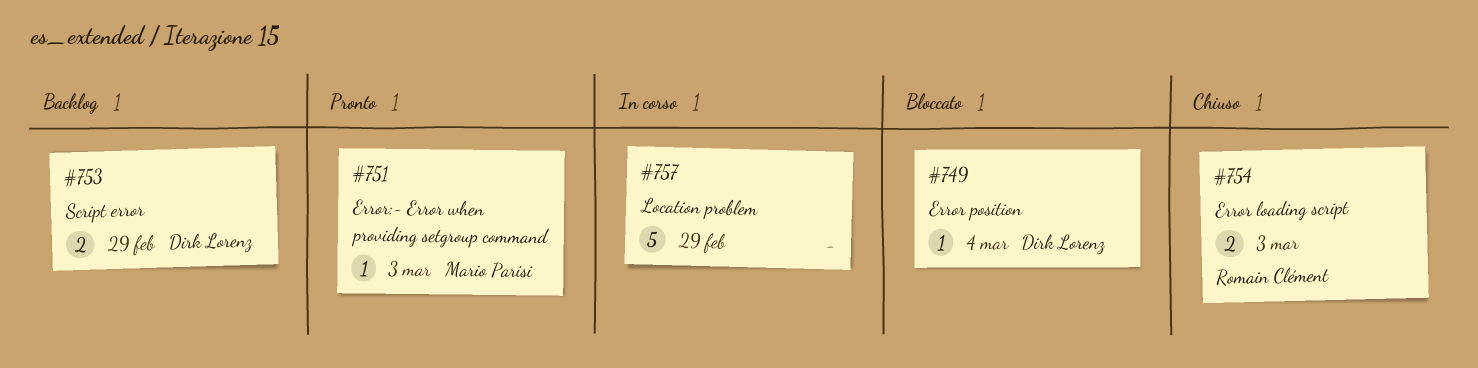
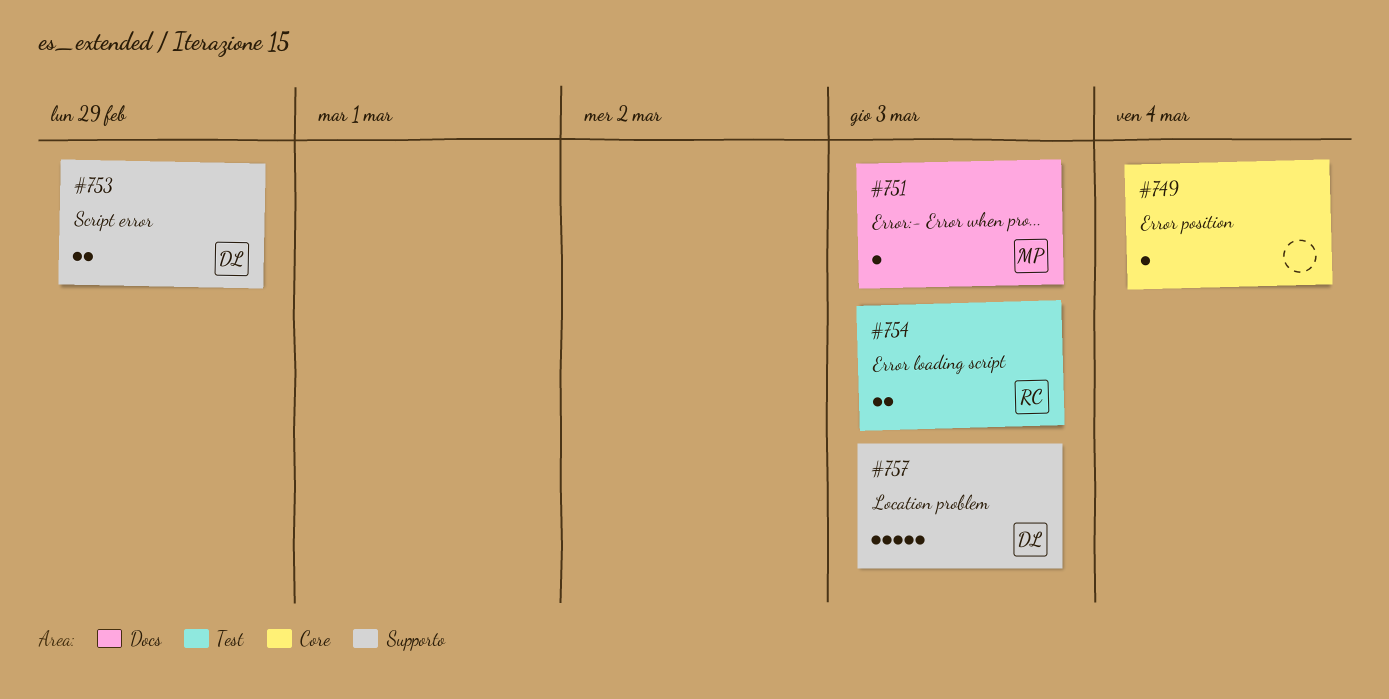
#749, owner: Dirk Lorenz -> none
#757, owner: none -> Dirk Lorenz
#757, due: Feb 29 -> Mar 3

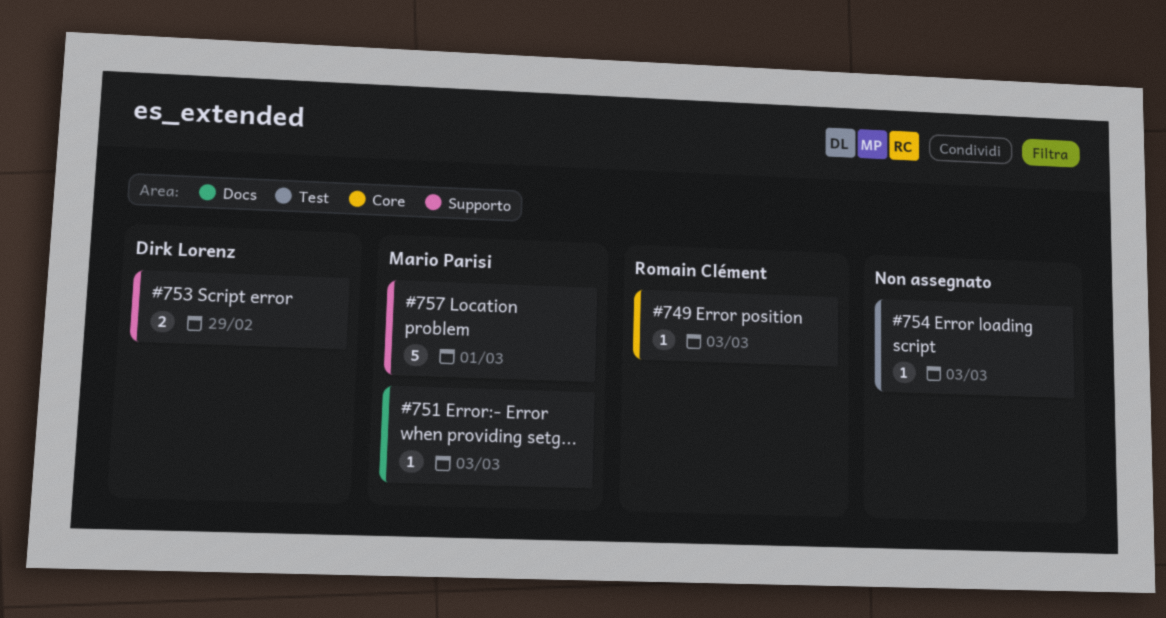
#749, owner: none -> Romain Clément
#749, due: Mar 4 -> Mar 3
#754, owner: Romain Clément -> none
#754, estimate: 2 -> 1
#757, owner: Dirk Lorenz -> Mario Parisi
#757, due: Mar 3 -> Mar 1

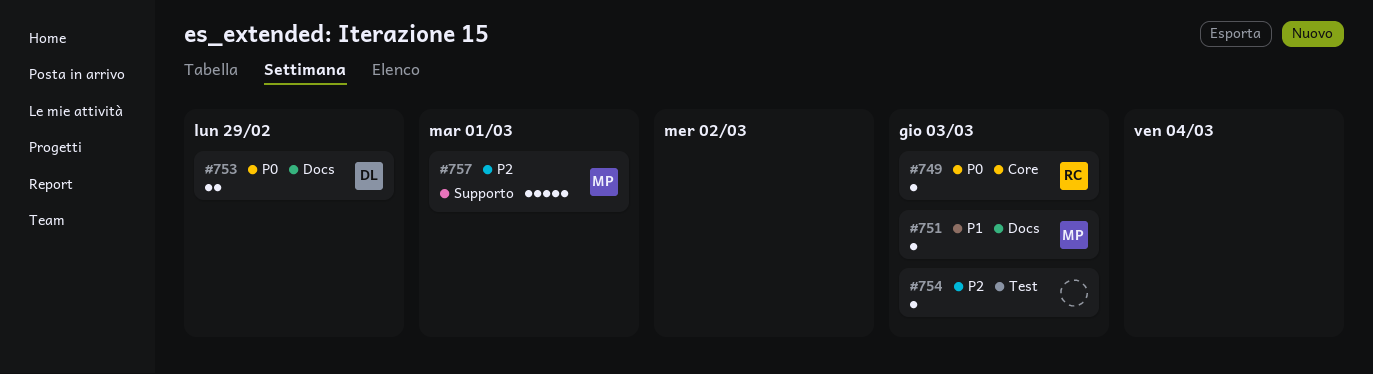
#753, label: Supporto -> Docs

